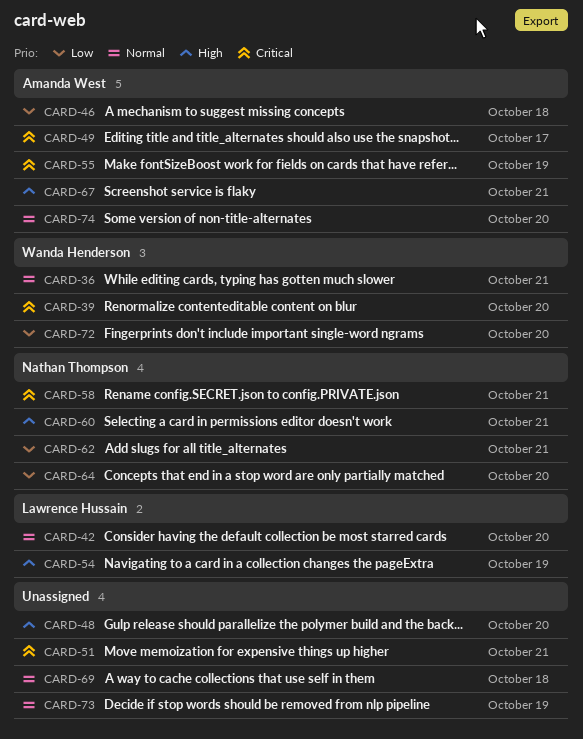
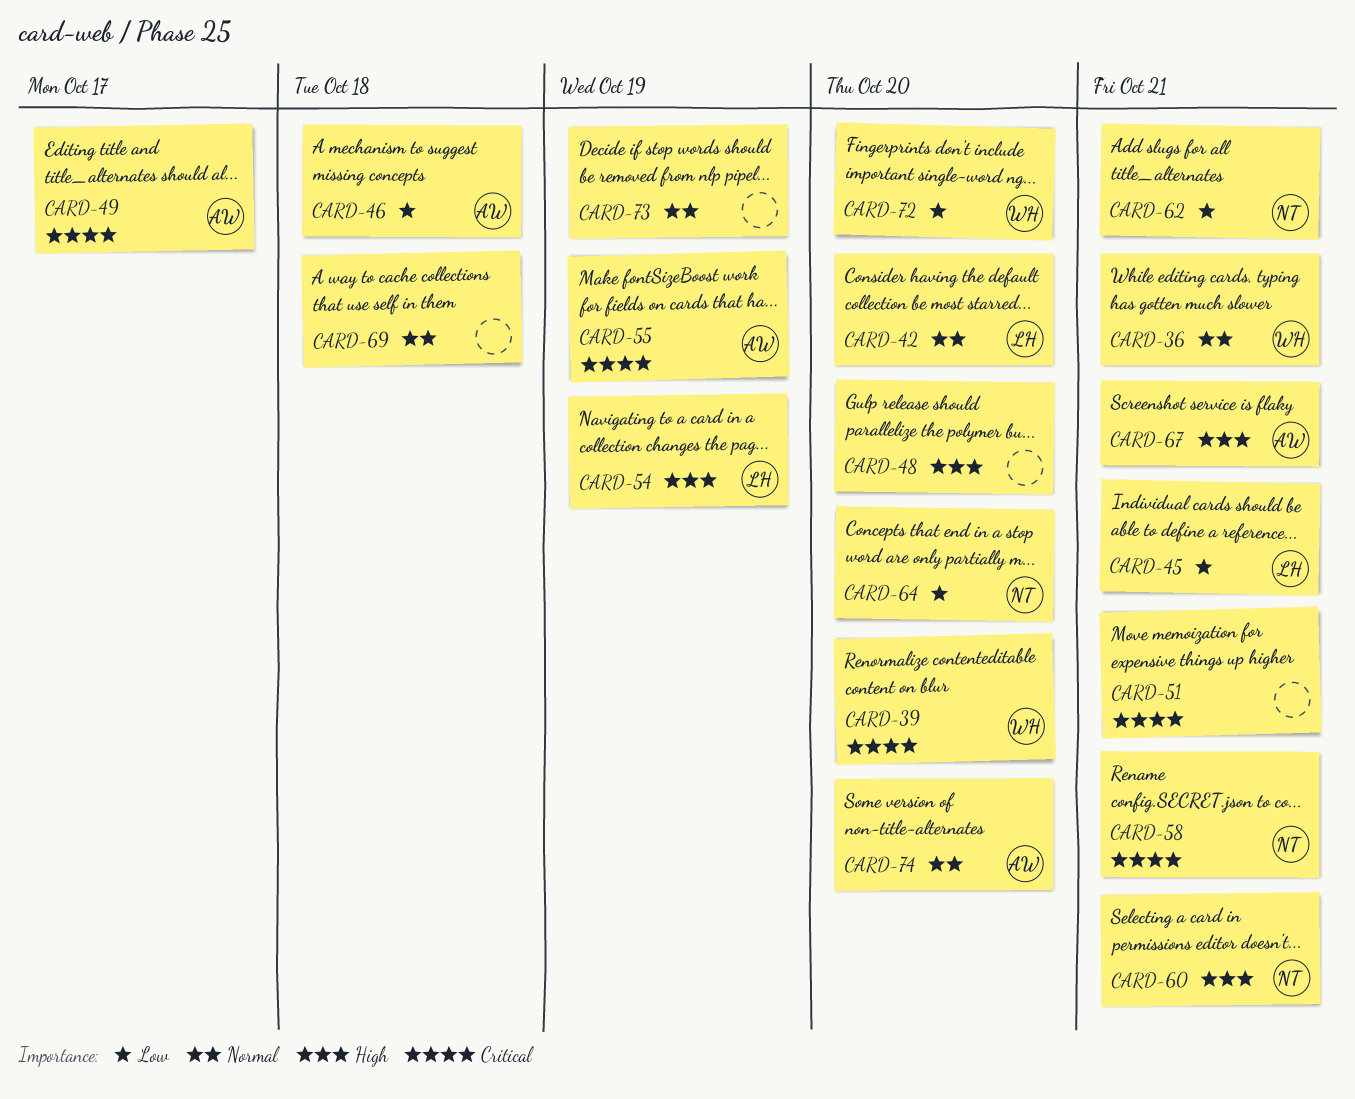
CARD-45: none -> present

